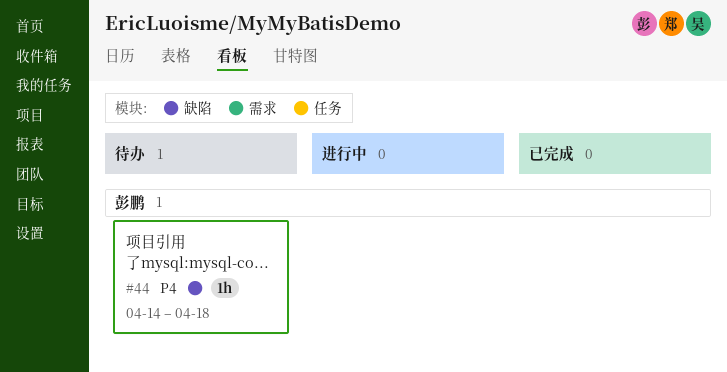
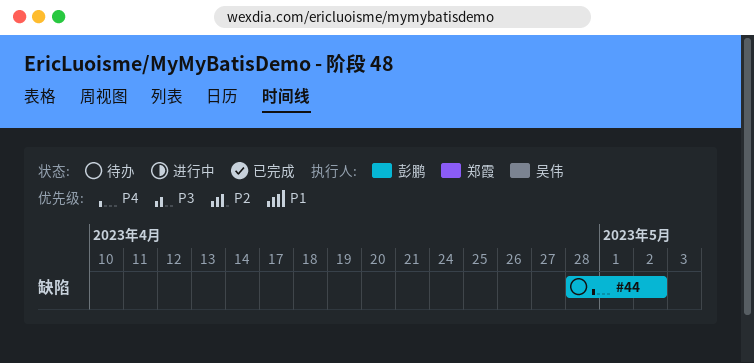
#44, start: Apr 14 -> Apr 28
#44, due: Apr 18 -> May 2

